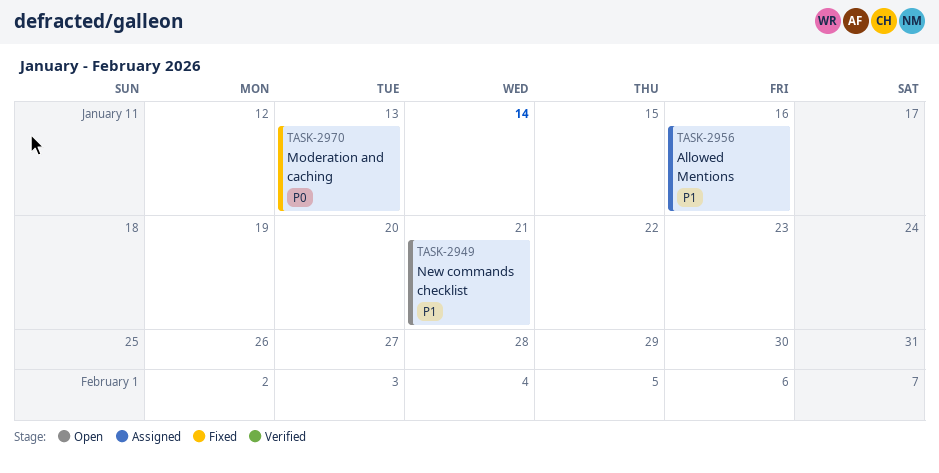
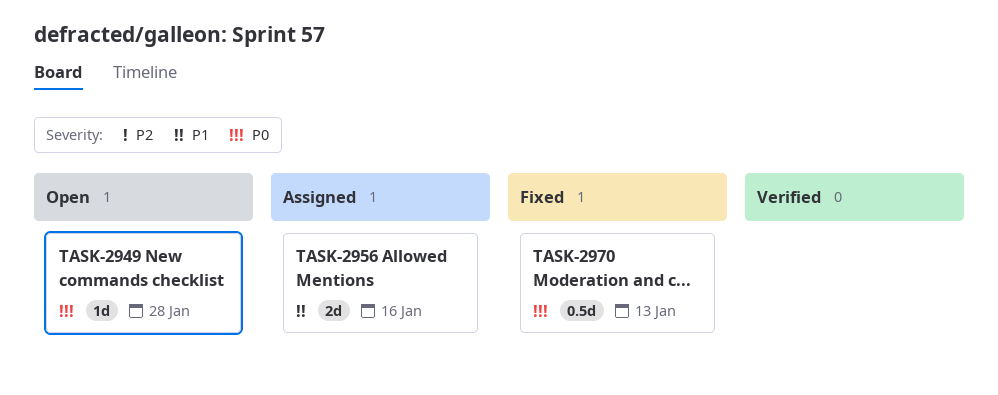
TASK-2949, priority: P1 -> P0
TASK-2949, due: Jan 21 -> Jan 28

